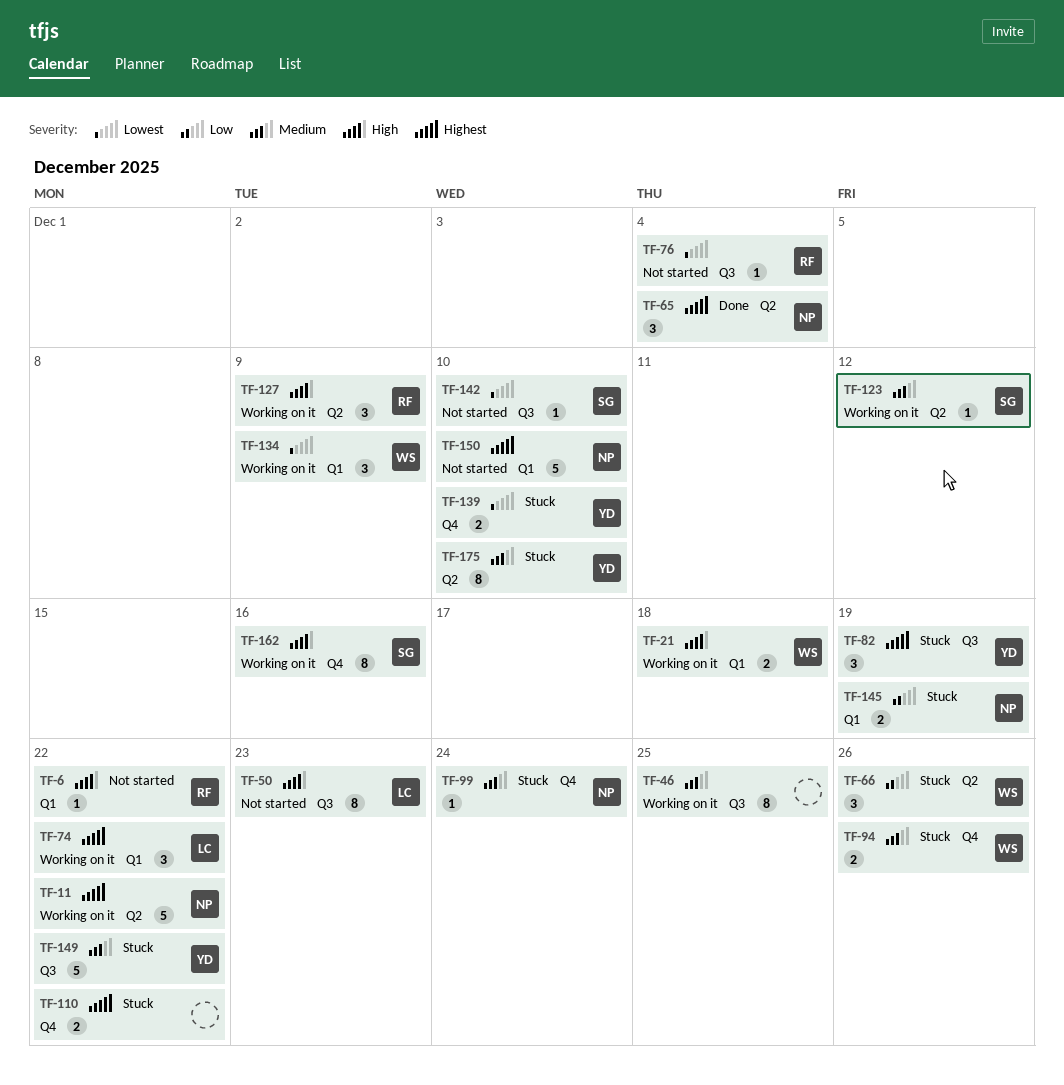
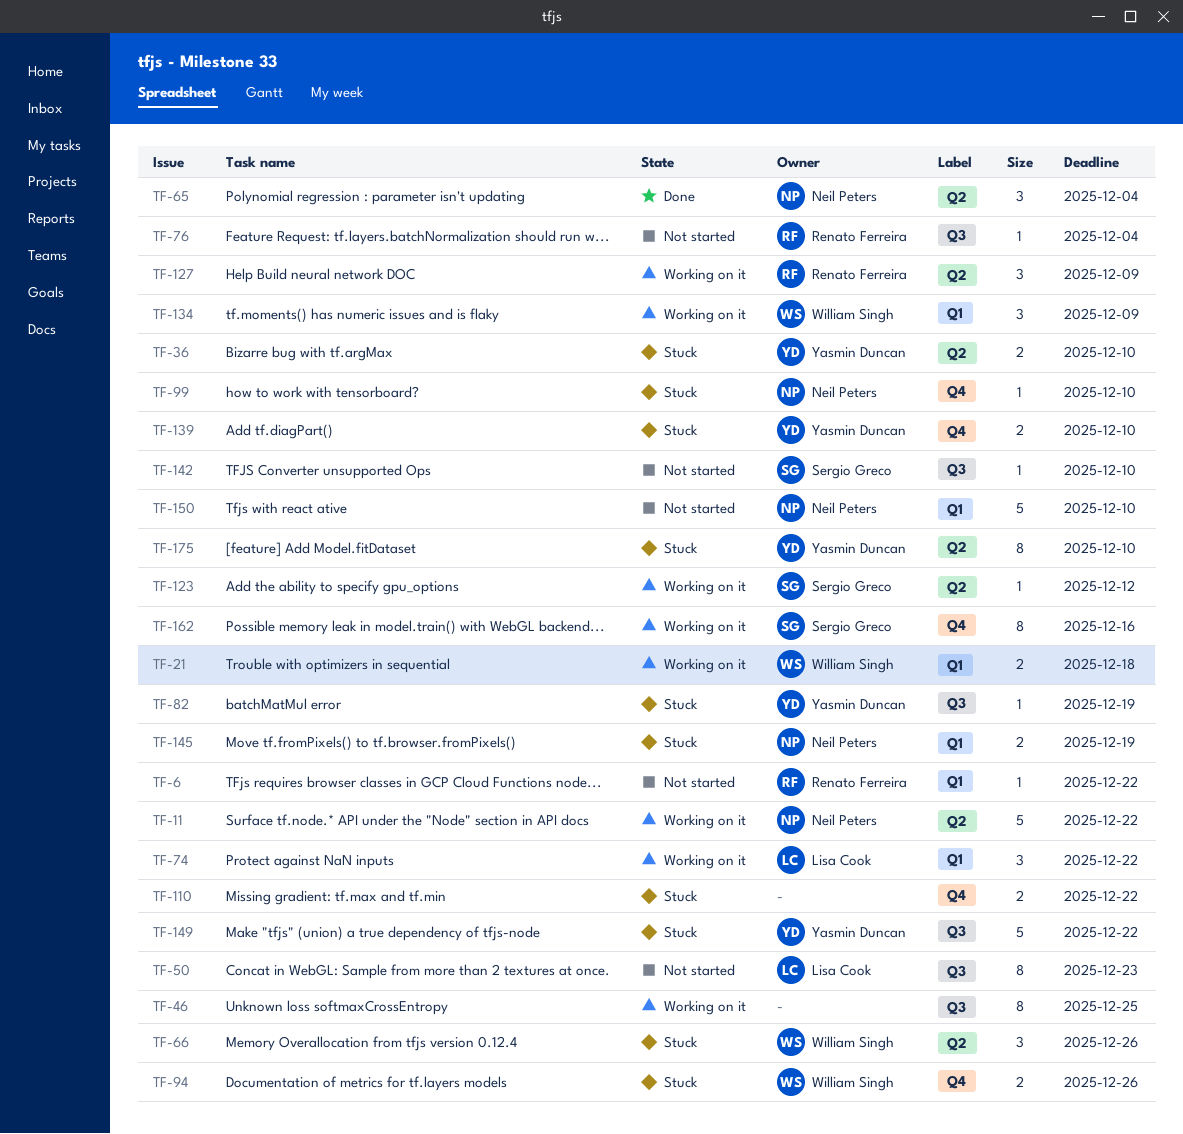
TF-36: none -> present
TF-82, estimate: 3 -> 1
TF-99, due: Dec 24 -> Dec 10

